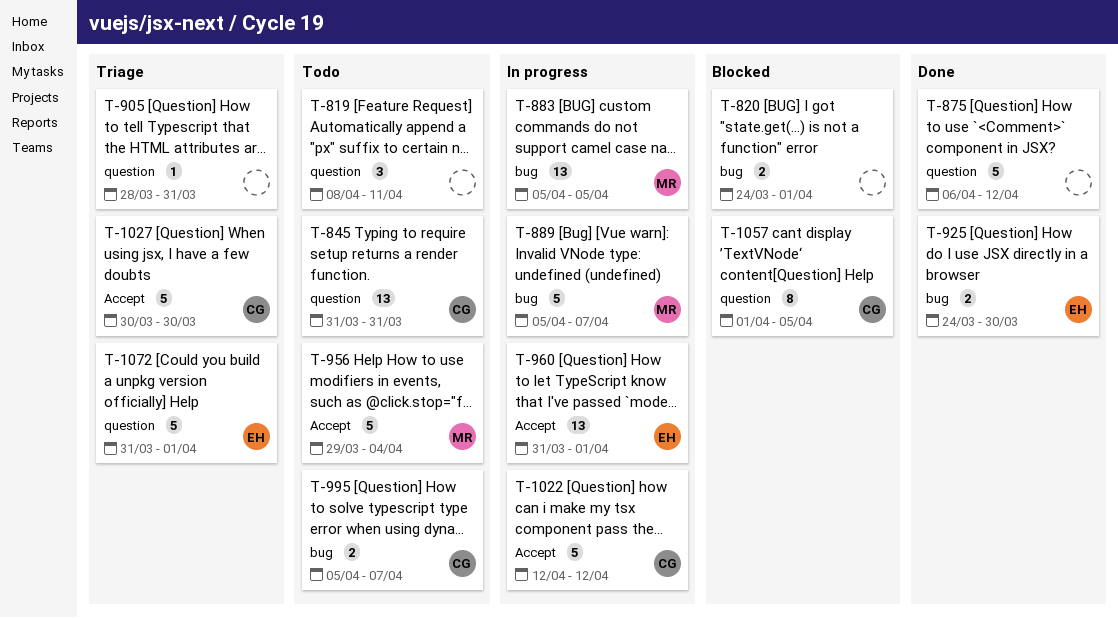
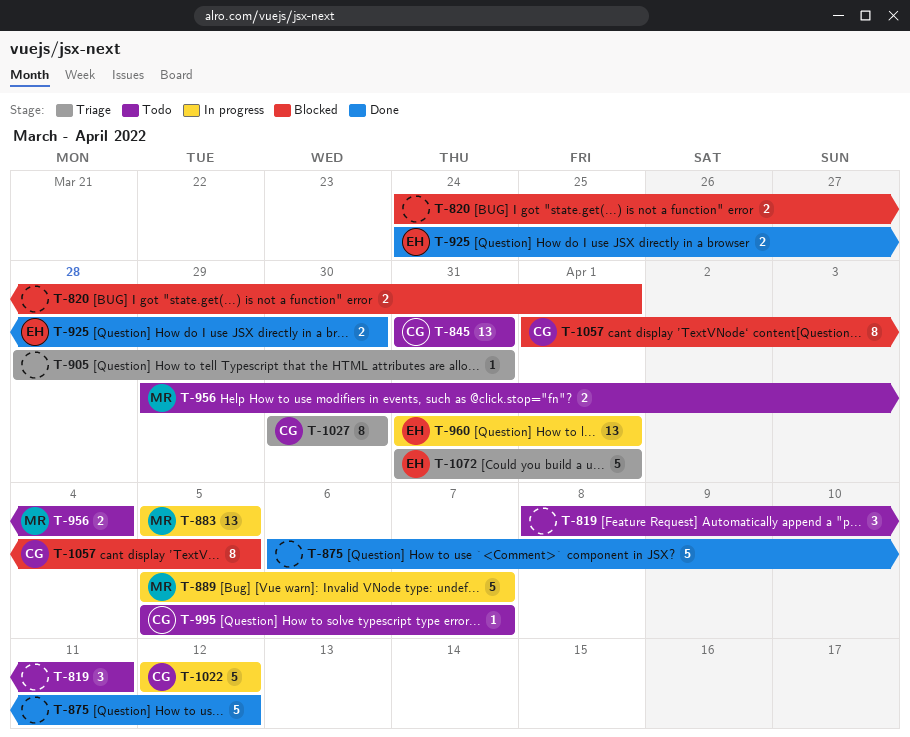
T-956, estimate: 5 -> 2
T-995, estimate: 2 -> 1
T-1027, estimate: 5 -> 8

